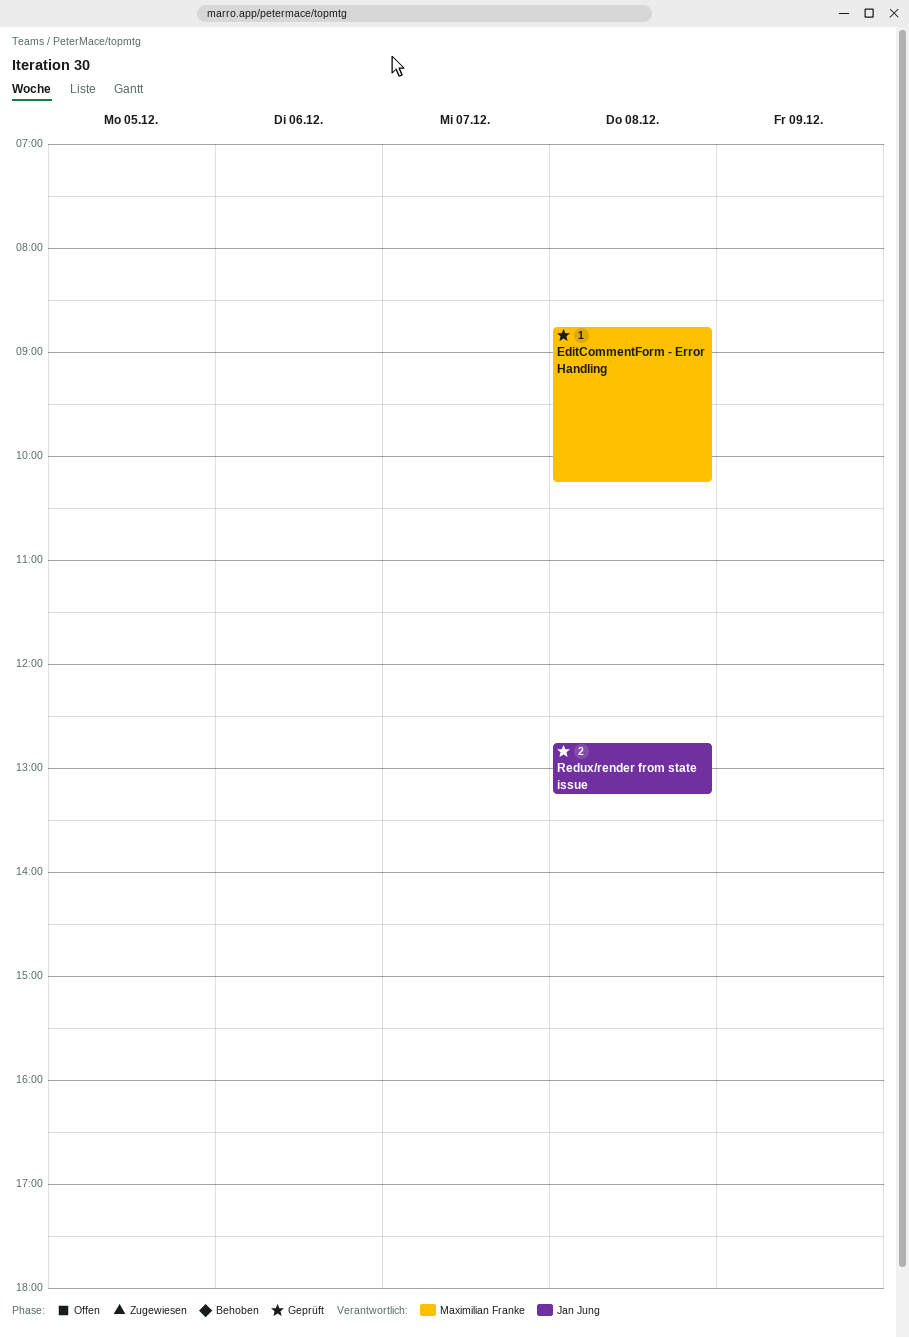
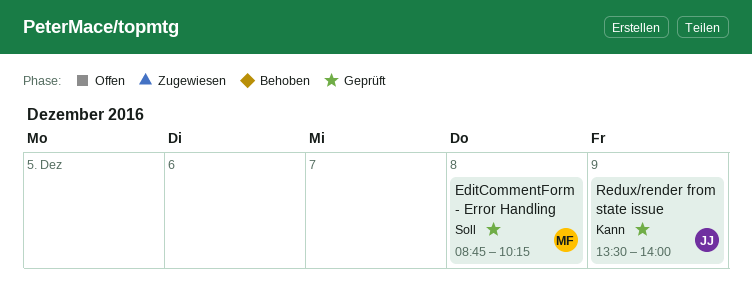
Redux/render from state issue, day: Dec 8 -> Dec 9
Redux/render from state issue, begins: 12:45 -> 13:30
Redux/render from state issue, ends: 13:15 -> 14:00

